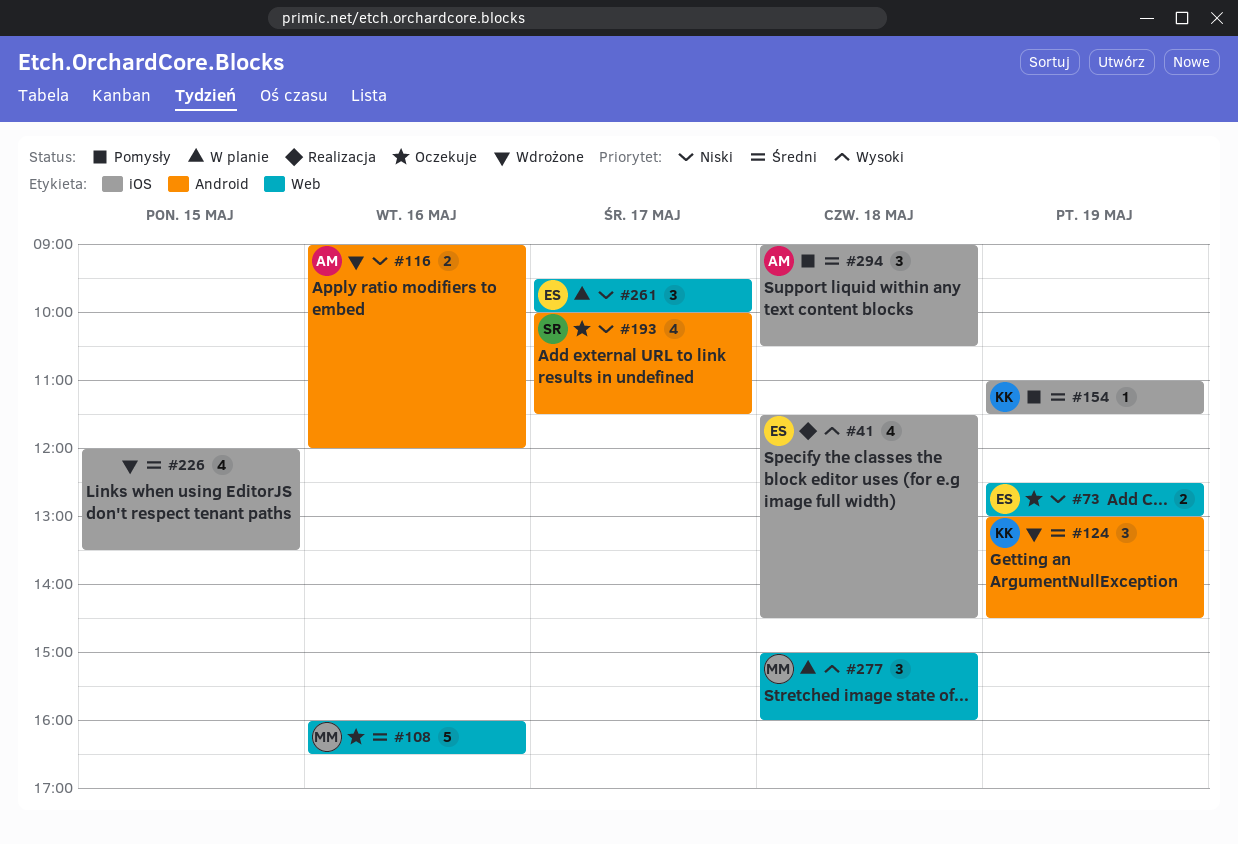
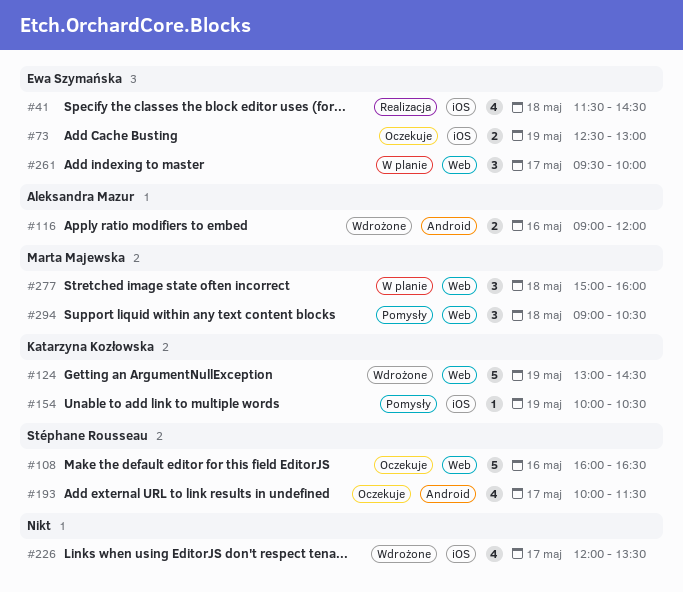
#73, label: Web -> iOS
#108, owner: Marta Majewska -> Stéphane Rousseau
#124, label: Android -> Web
#124, estimate: 3 -> 5
#154, begins: 11:00 -> 10:00
#154, ends: 11:30 -> 10:30
#226, day: May 15 -> May 17
#294, owner: Aleksandra Mazur -> Marta Majewska
#294, label: iOS -> Web

